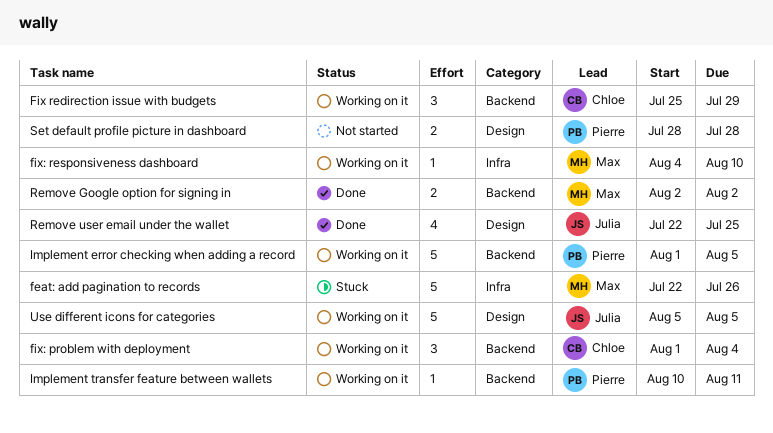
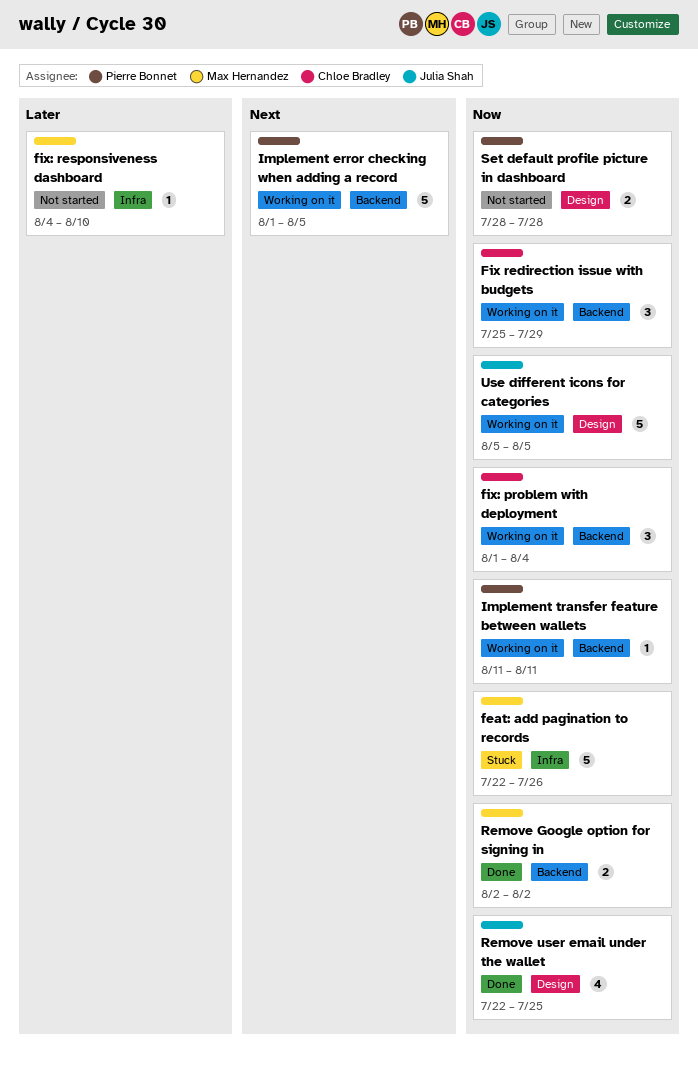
fix: responsiveness dashboard, status: Working on it -> Not started
Implement transfer feature between wallets, start: Aug 10 -> Aug 11

